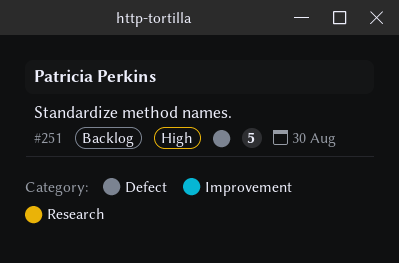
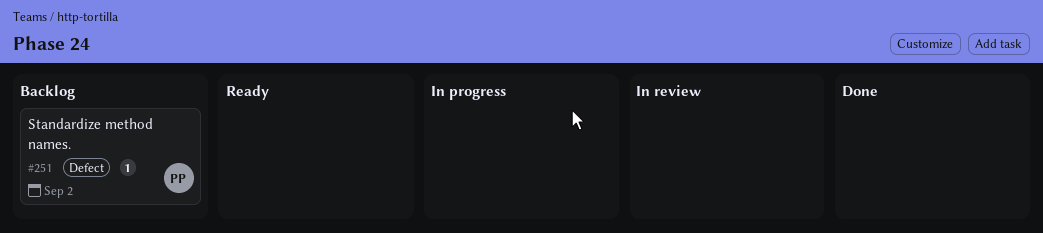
#251, estimate: 5 -> 1
#251, due: Aug 30 -> Sep 2

